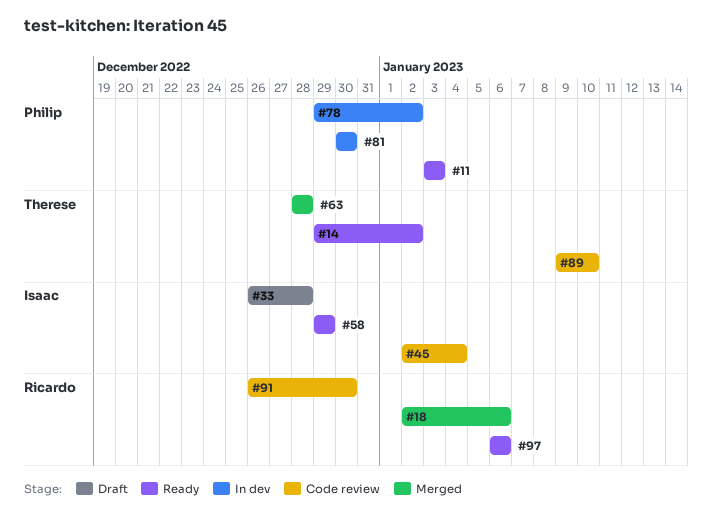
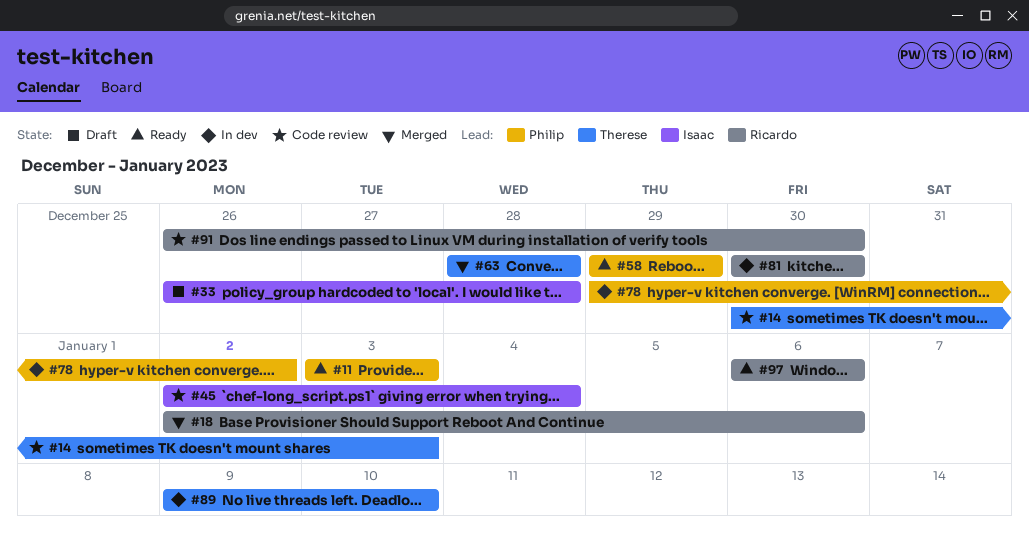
#14, status: Ready -> Code review
#14, start: Dec 29 -> Dec 30
#14, due: Jan 2 -> Jan 3
#58, owner: Isaac -> Philip
#81, owner: Philip -> Ricardo
#89, status: Code review -> In dev

